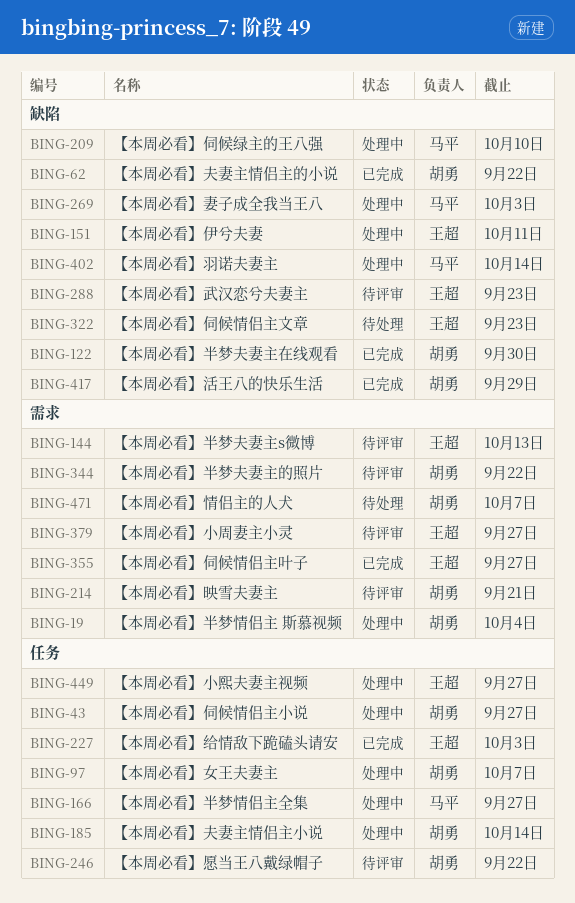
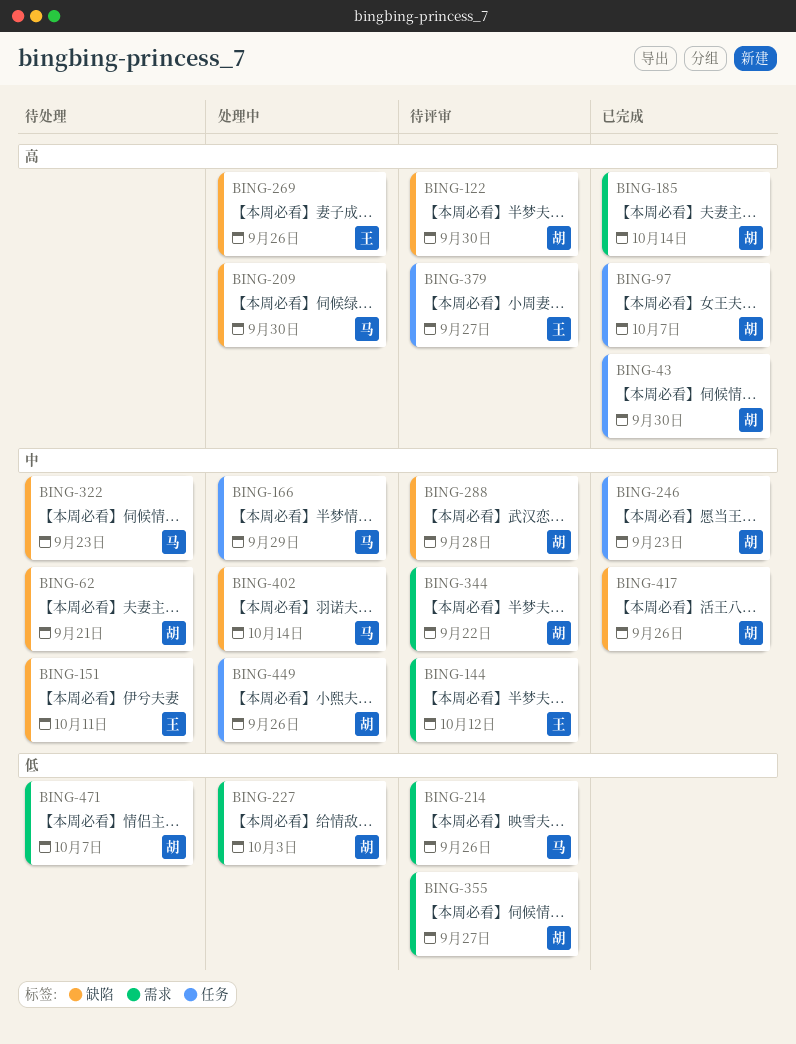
BING-19: present -> none
BING-43, status: 处理中 -> 已完成
BING-43, due: Sep 27 -> Sep 30
BING-62, status: 已完成 -> 待处理
BING-62, due: Sep 22 -> Sep 21
BING-97, status: 处理中 -> 已完成
BING-122, status: 已完成 -> 待评审
BING-144, due: Oct 13 -> Oct 12
BING-151, status: 处理中 -> 待处理
BING-166, due: Sep 27 -> Sep 29
BING-185, status: 处理中 -> 已完成
BING-185, label: 任务 -> 需求
BING-209, due: Oct 10 -> Sep 30
BING-214, owner: 胡勇 -> 马平
BING-214, due: Sep 21 -> Sep 26
BING-227, status: 已完成 -> 处理中
BING-227, owner: 王超 -> 胡勇
BING-227, label: 任务 -> 需求
BING-246, status: 待评审 -> 已完成
BING-246, due: Sep 22 -> Sep 23
BING-269, owner: 马平 -> 王超
BING-269, due: Oct 3 -> Sep 26
BING-288, owner: 王超 -> 胡勇
BING-288, due: Sep 23 -> Sep 28
BING-322, owner: 王超 -> 马平
BING-355, status: 已完成 -> 待评审
BING-355, owner: 王超 -> 胡勇
BING-379, label: 需求 -> 任务
BING-417, due: Sep 29 -> Sep 26
BING-449, owner: 王超 -> 胡勇
BING-449, due: Sep 27 -> Sep 26

